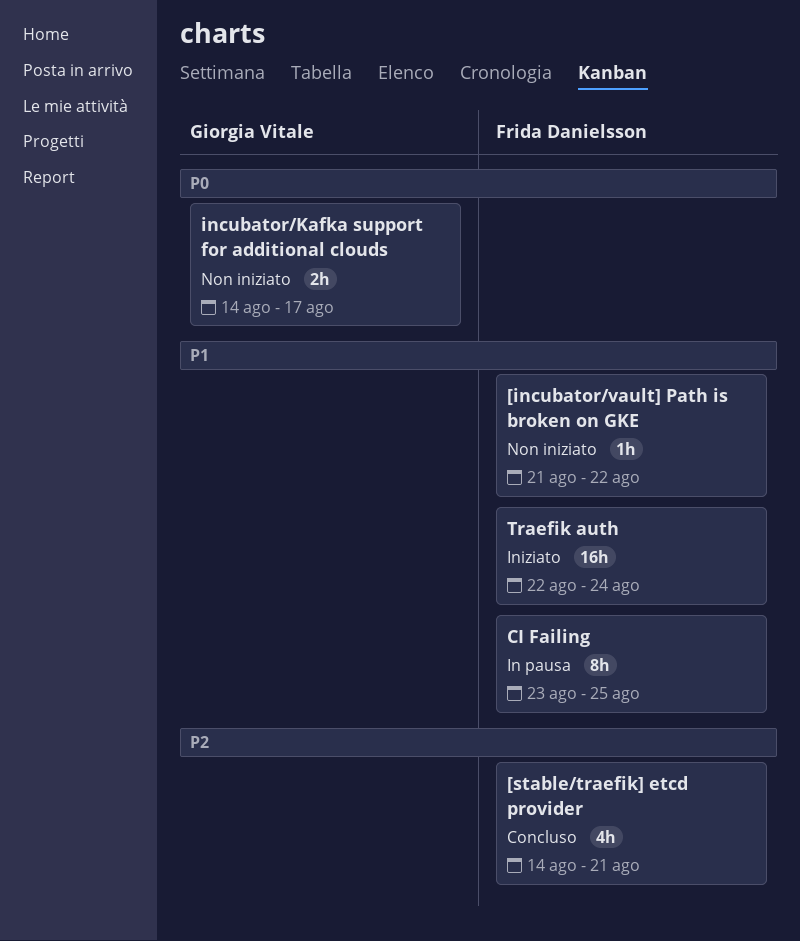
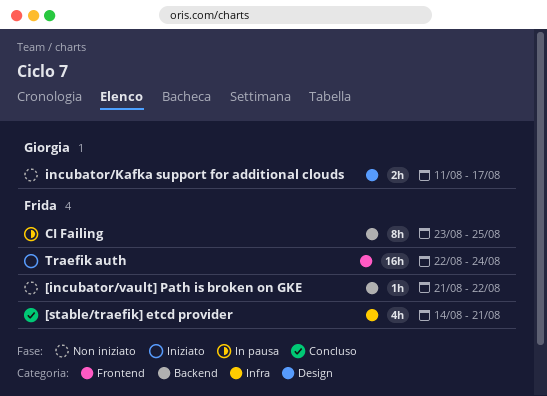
incubator/Kafka support for additional clouds, start: Aug 14 -> Aug 11

